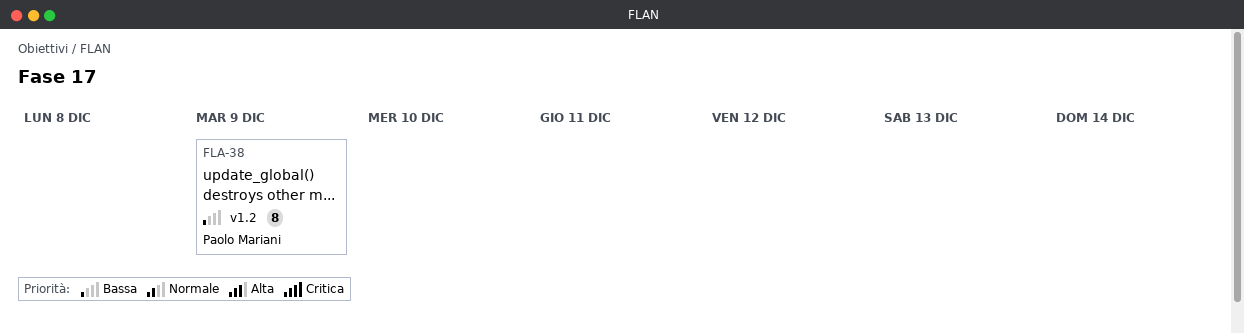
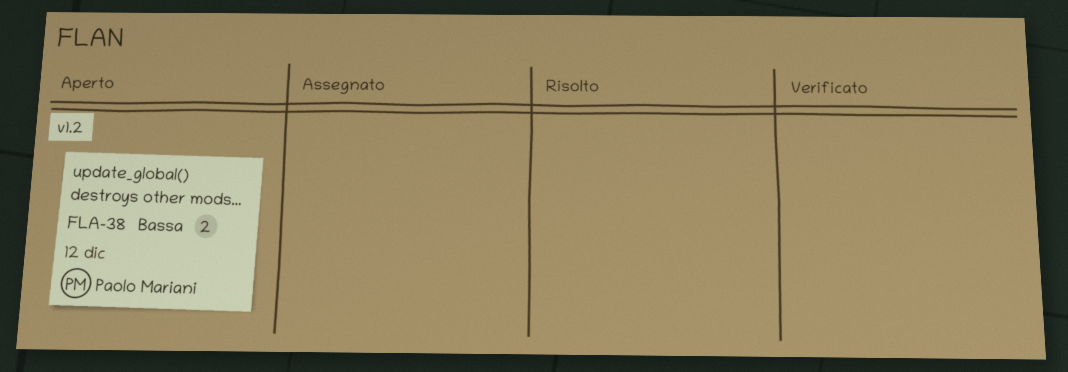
FLA-38, estimate: 8 -> 2
FLA-38, due: Dec 9 -> Dec 12

